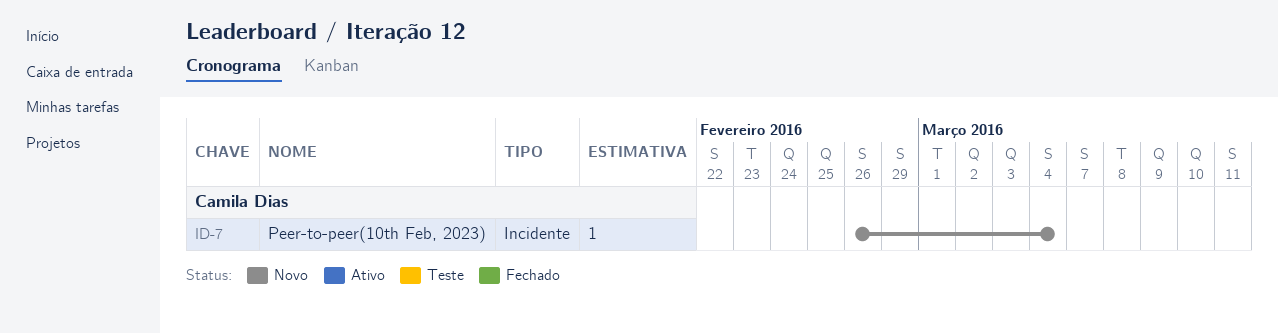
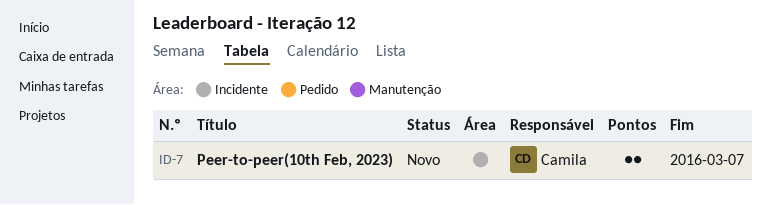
ID-7, estimate: 1 -> 2
ID-7, due: Mar 4 -> Mar 7

